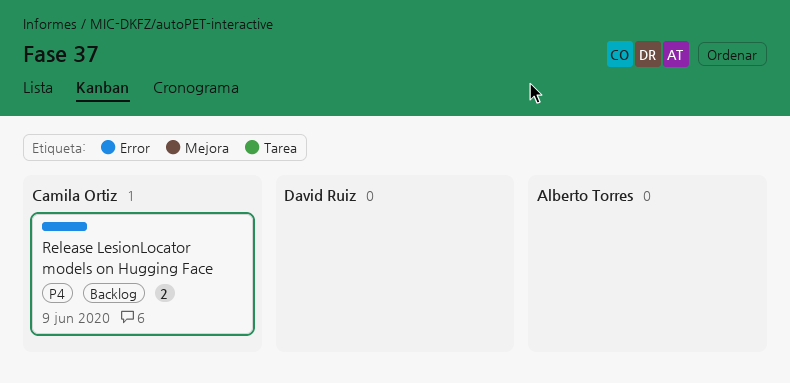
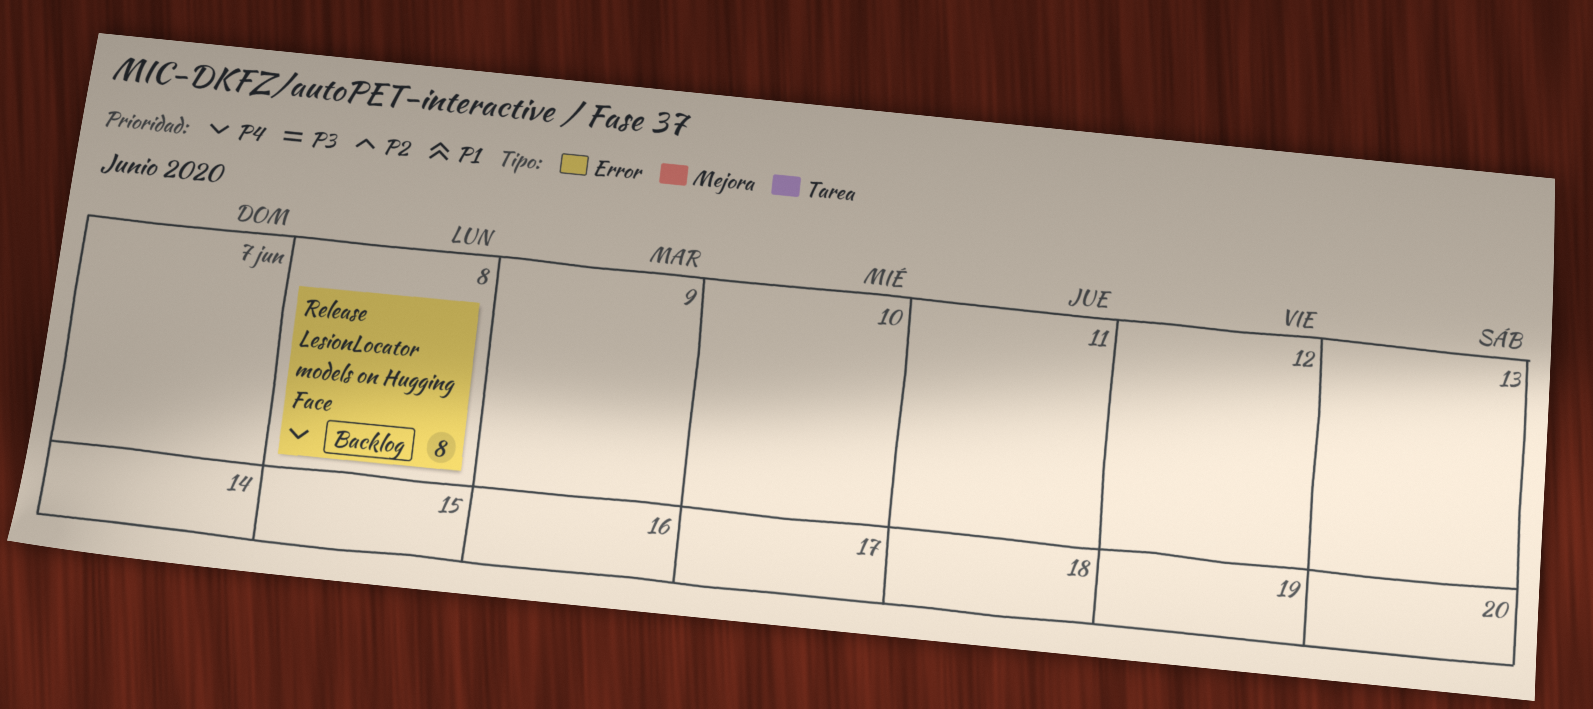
Release LesionLocator models on Hugging Face, estimate: 2 -> 8
Release LesionLocator models on Hugging Face, due: Jun 9 -> Jun 8

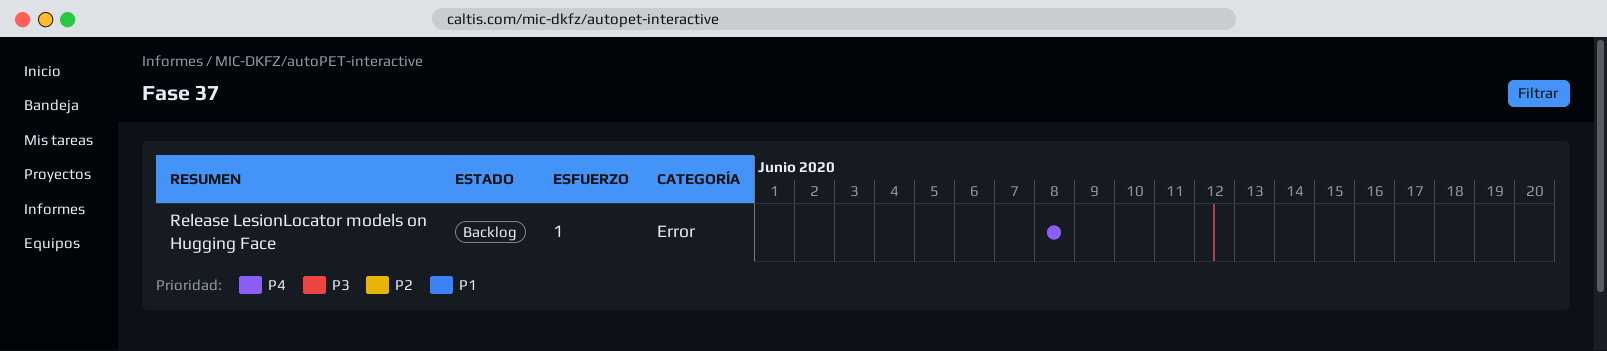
Release LesionLocator models on Hugging Face, estimate: 8 -> 1

